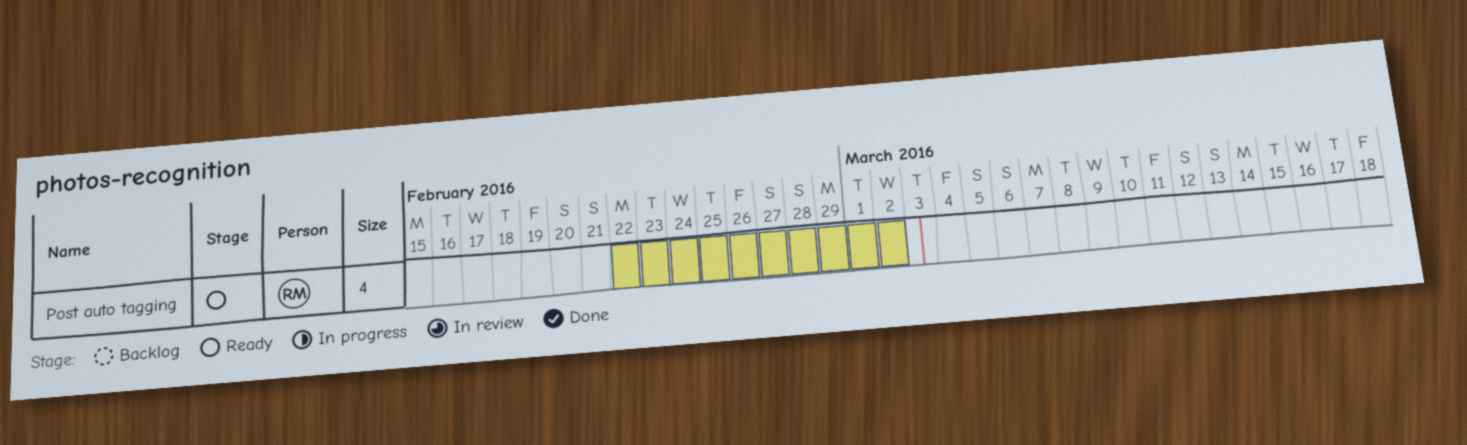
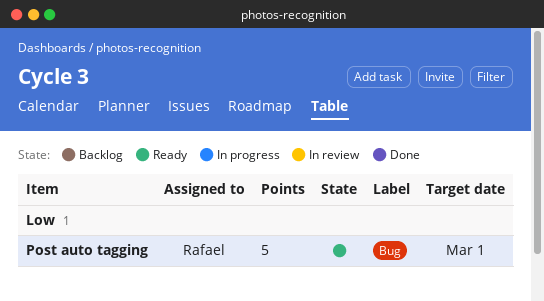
Post auto tagging, estimate: 4 -> 5
Post auto tagging, due: Mar 2 -> Mar 1

